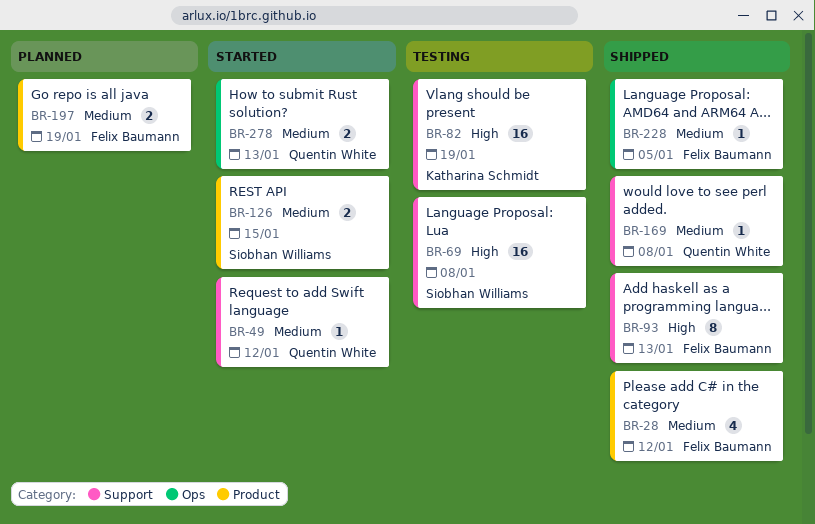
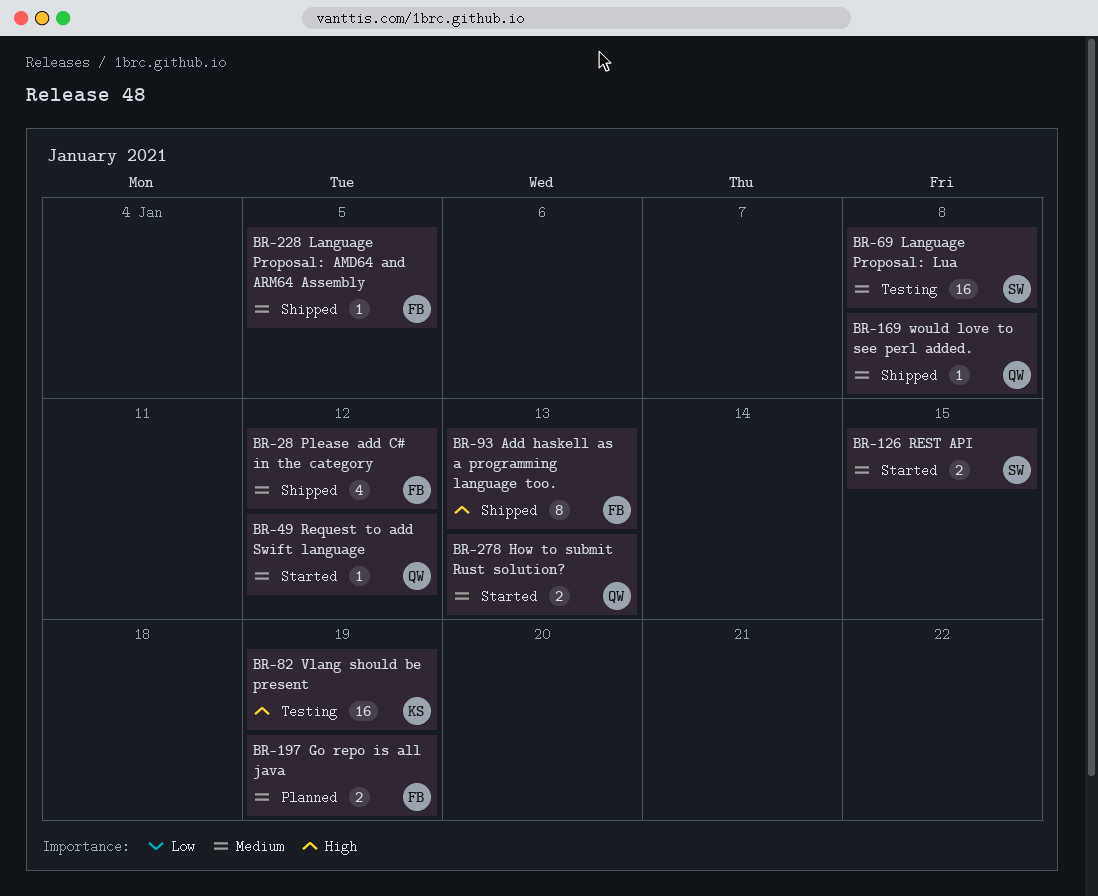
BR-69, priority: High -> Medium

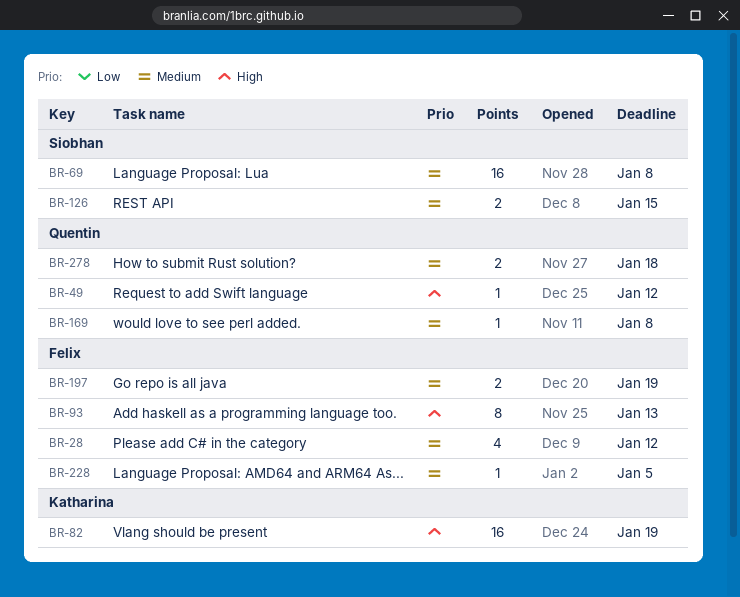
BR-49, priority: Medium -> High
BR-278, due: Jan 13 -> Jan 18

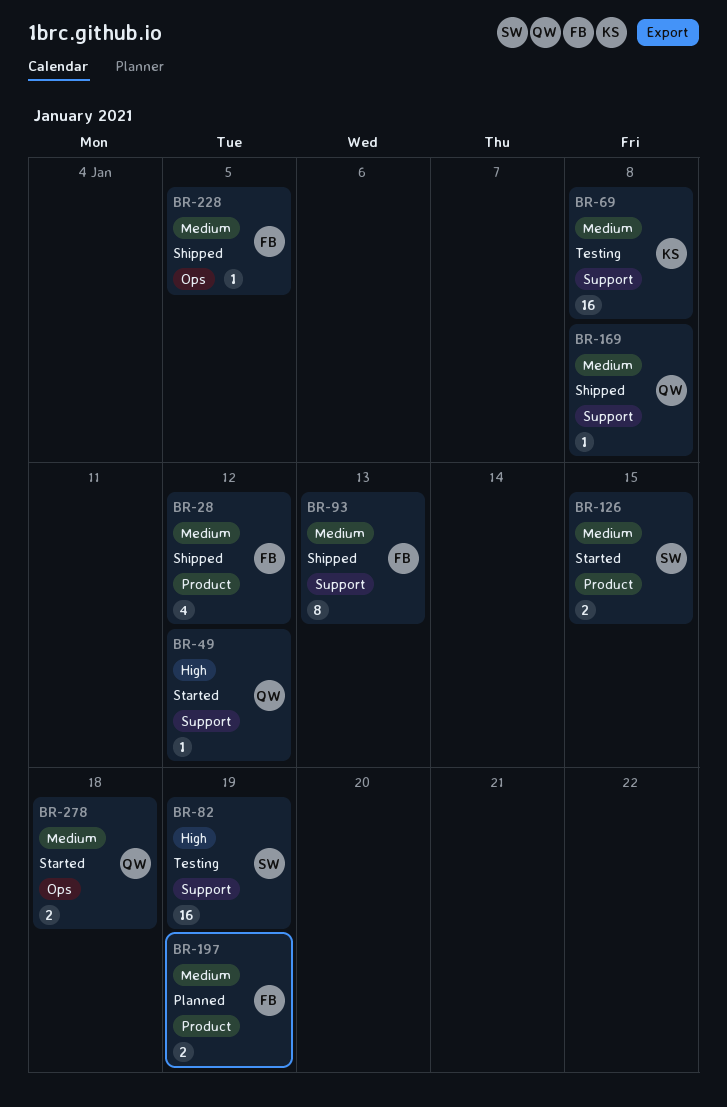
BR-69, owner: Siobhan -> Katharina
BR-82, owner: Katharina -> Siobhan
BR-93, priority: High -> Medium

